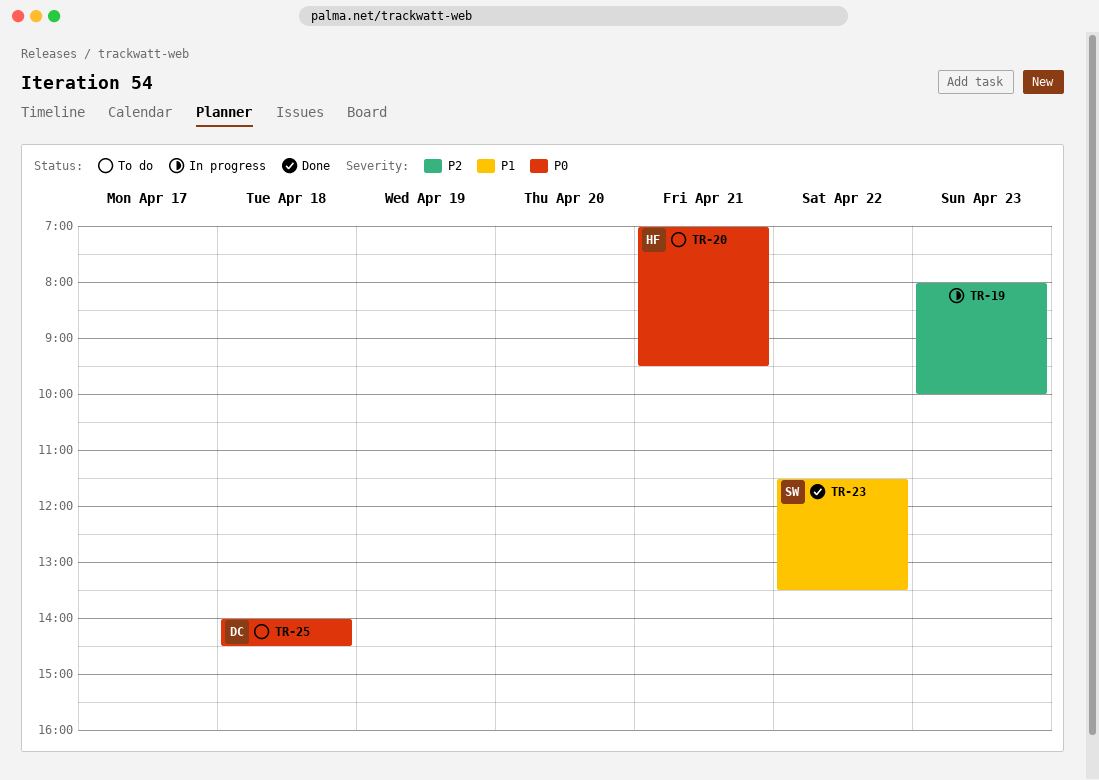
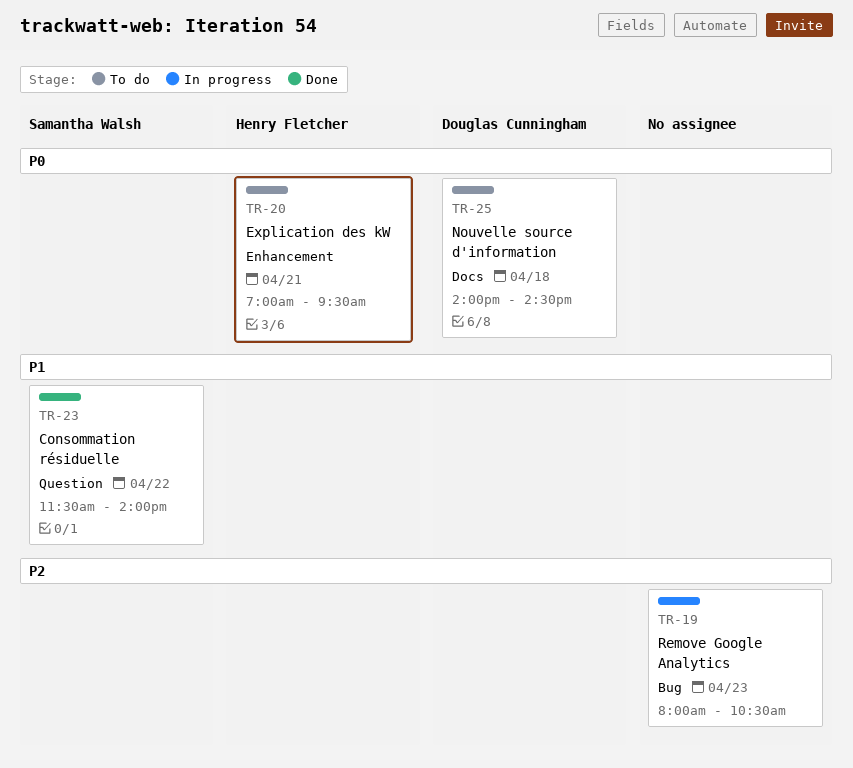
TR-19, ends: 10:00 -> 10:30
TR-23, ends: 13:30 -> 14:00

